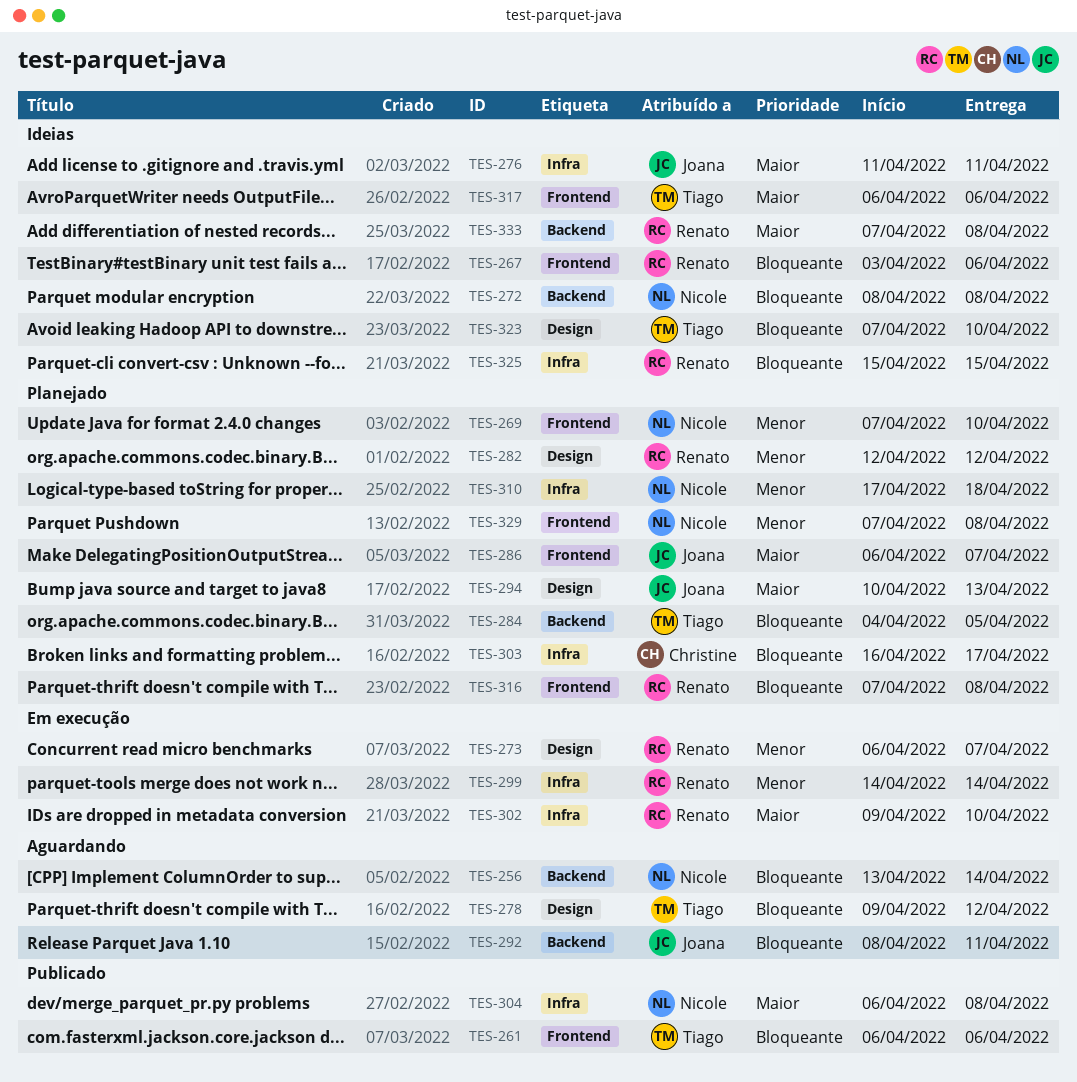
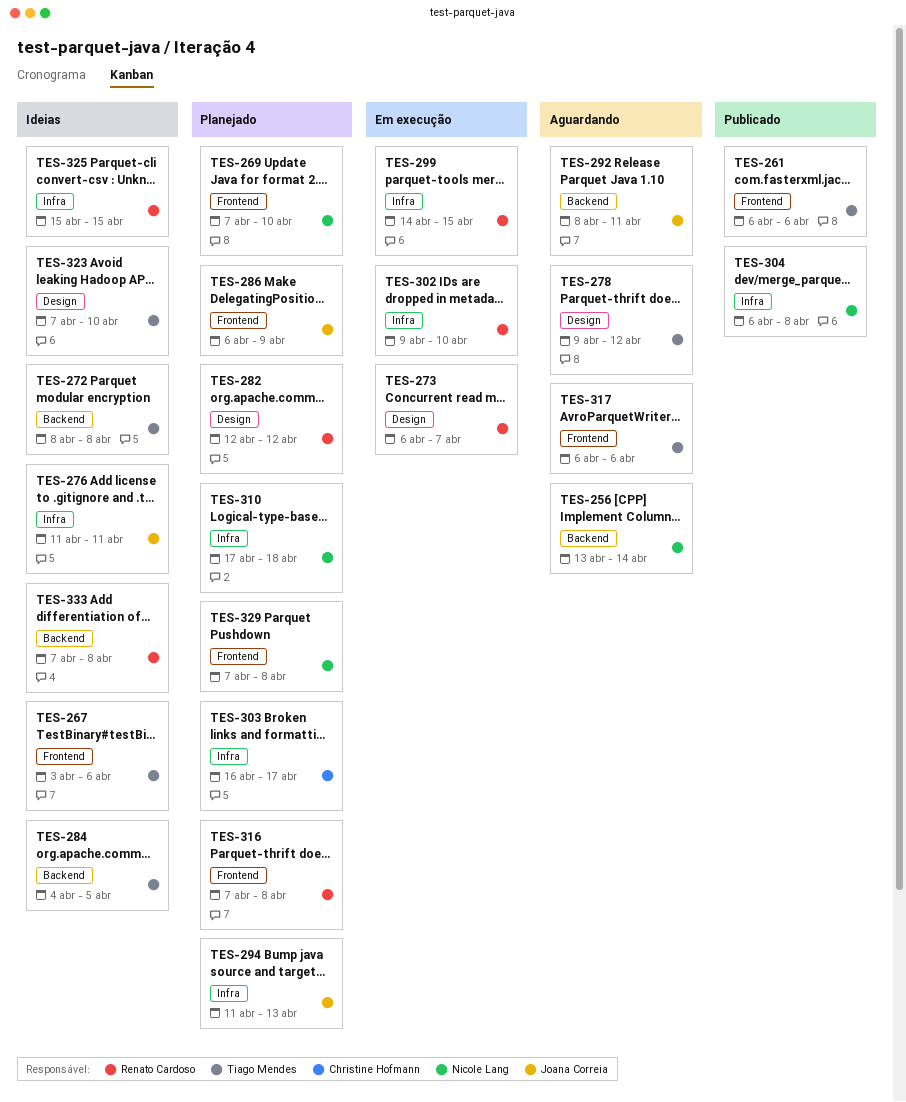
TES-267, owner: Renato Cardoso -> Tiago Mendes
TES-272, owner: Nicole Lang -> Tiago Mendes
TES-284, status: Planejado -> Ideias
TES-286, due: Apr 7 -> Apr 9
TES-294, label: Design -> Infra
TES-294, start: Apr 10 -> Apr 11
TES-299, due: Apr 14 -> Apr 15
TES-317, status: Ideias -> Aguardando

